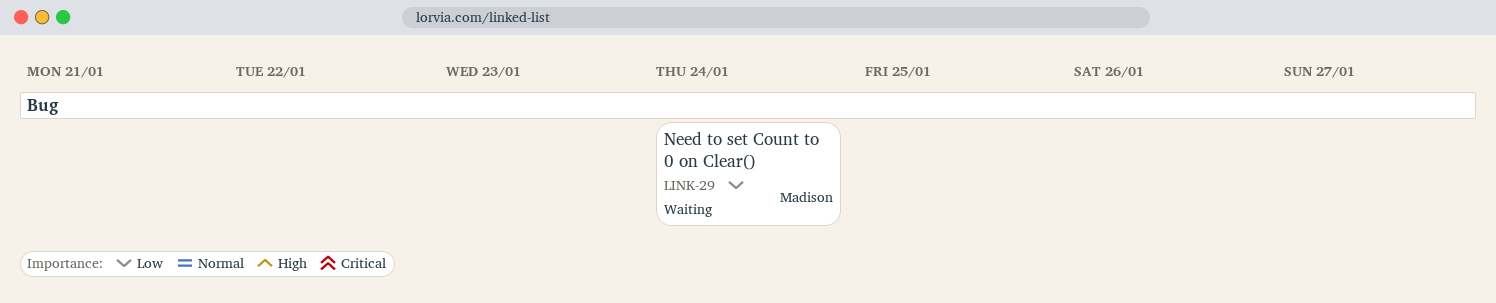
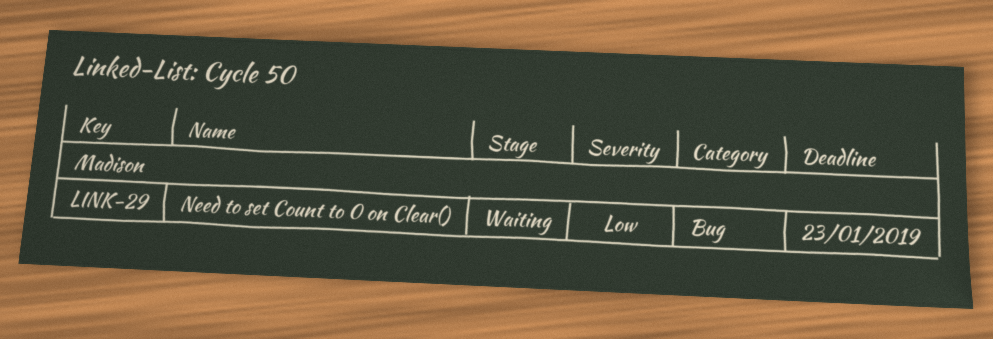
LINK-29, due: Jan 24 -> Jan 23

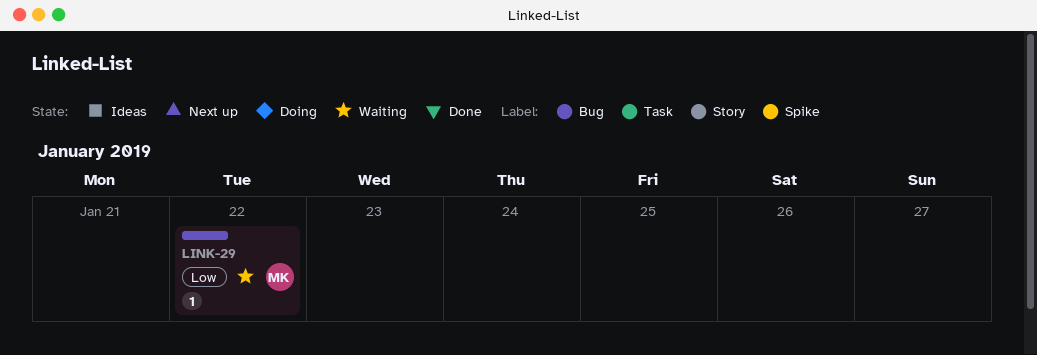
LINK-29, due: Jan 23 -> Jan 22

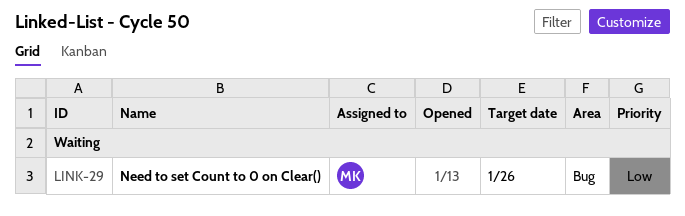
LINK-29, due: Jan 22 -> Jan 26

